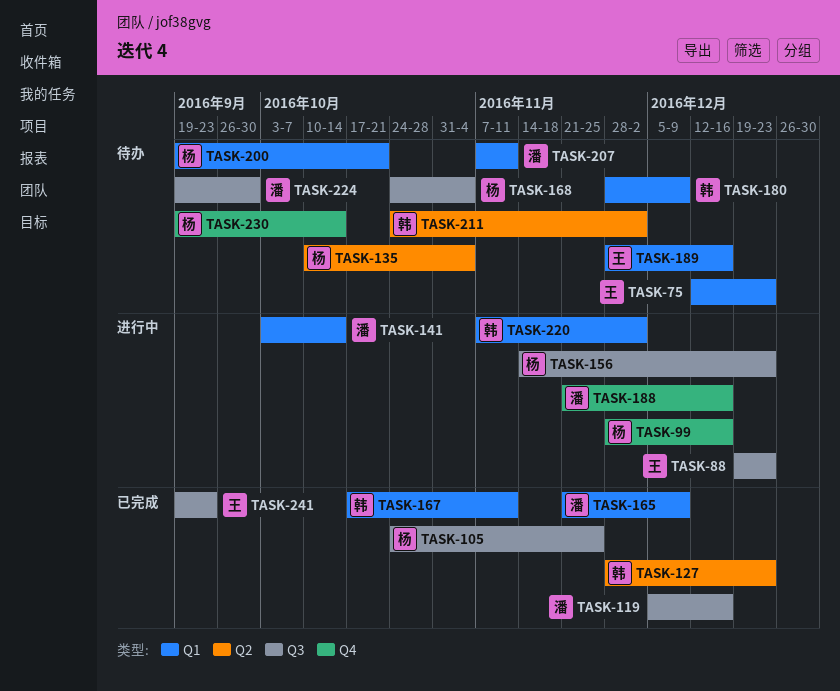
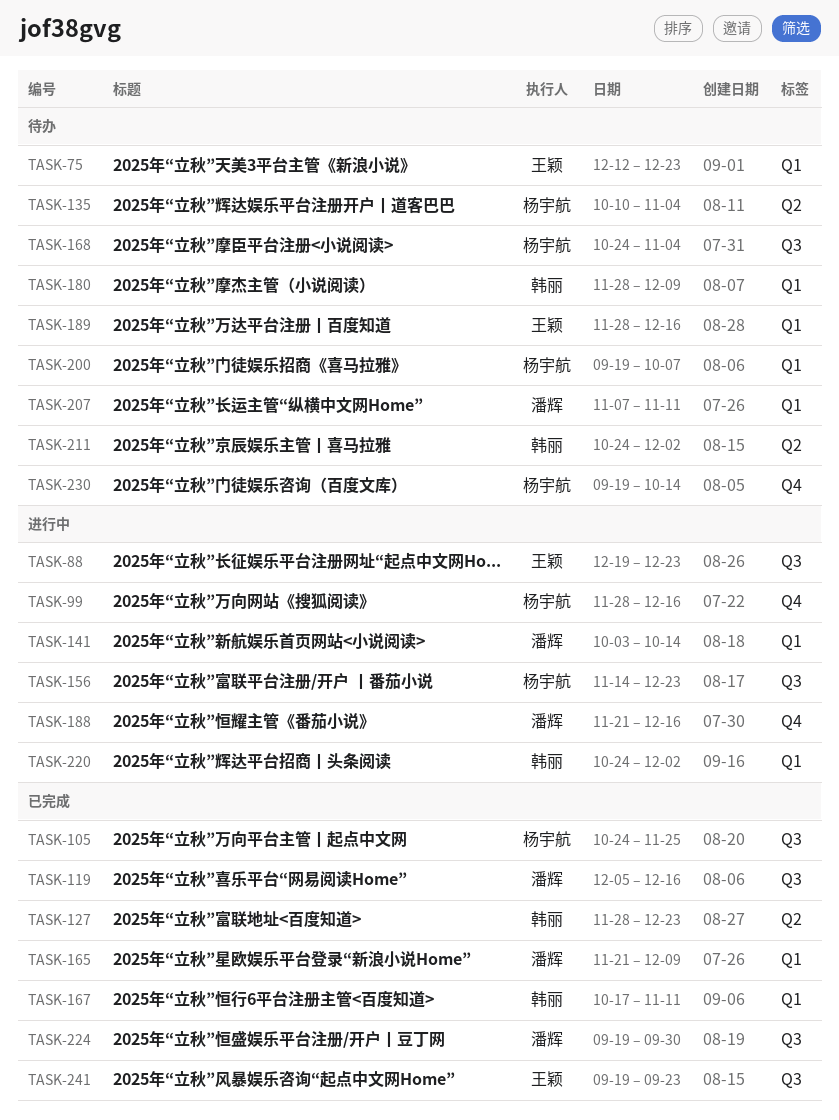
TASK-200, due: Oct 21 -> Oct 7
TASK-220, start: Nov 7 -> Oct 24
TASK-224, status: 待办 -> 已完成

